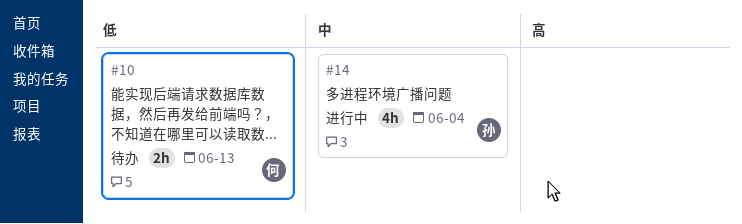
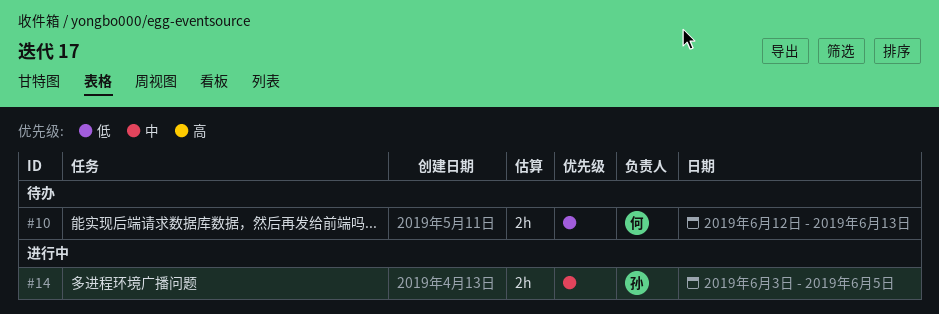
#14, estimate: 4h -> 2h
#14, due: Jun 4 -> Jun 5

